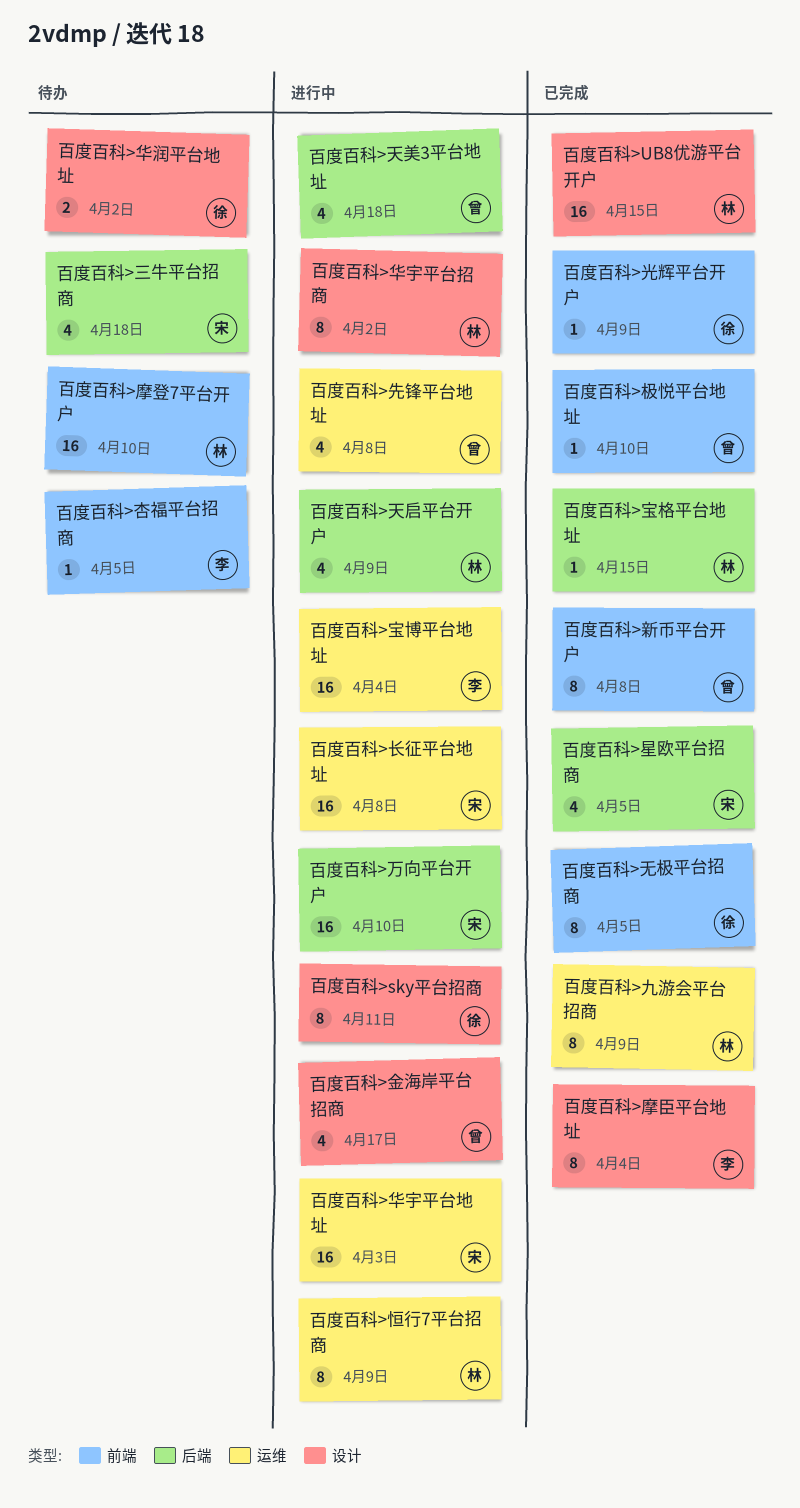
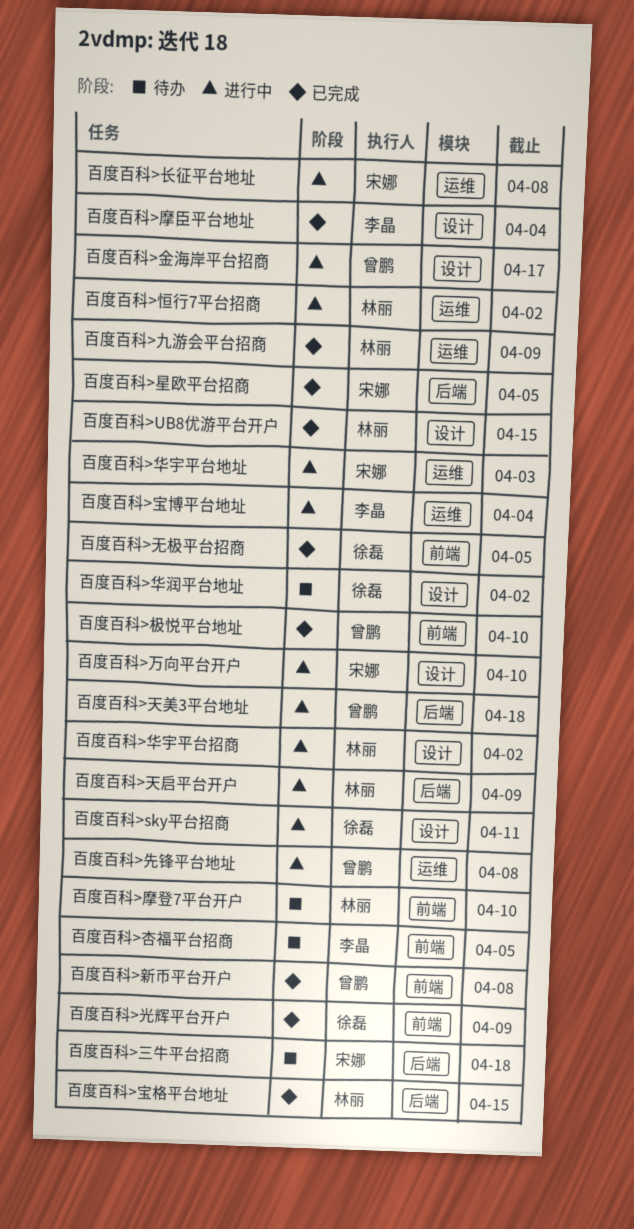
百度百科>万向平台开户, label: 后端 -> 设计
百度百科>恒行7平台招商, due: Apr 9 -> Apr 2

